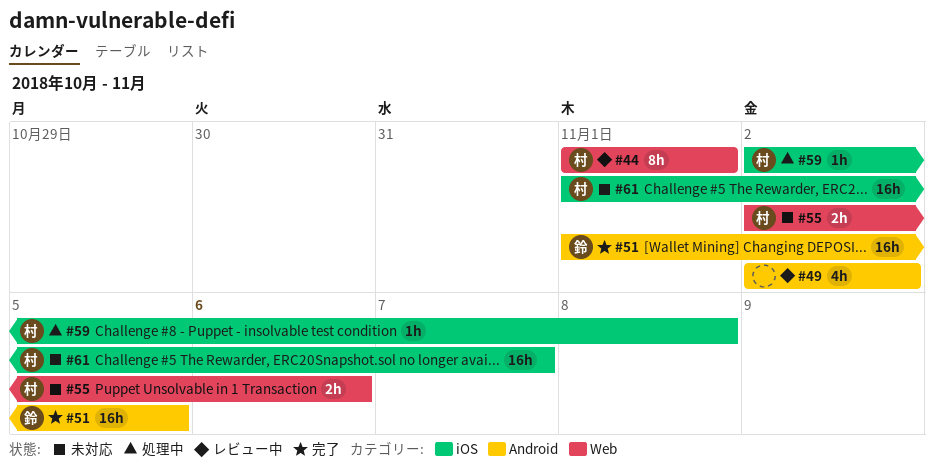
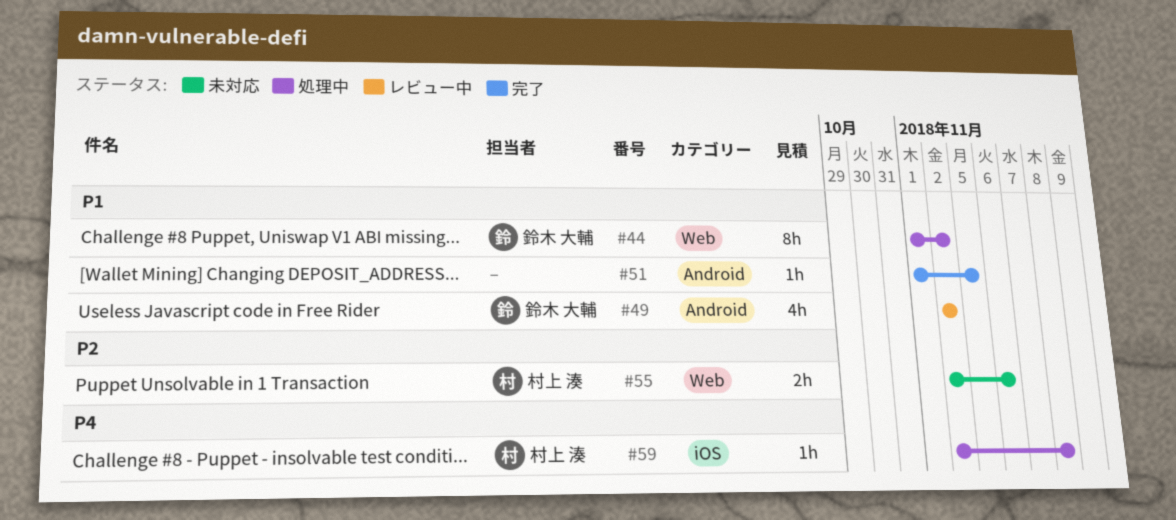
#44, status: レビュー中 -> 処理中
#44, owner: 村上 湊 -> 鈴木 大輔
#44, due: Nov 1 -> Nov 2
#49, owner: none -> 鈴木 大輔
#51, owner: 鈴木 大輔 -> none
#51, estimate: 16h -> 1h
#61: present -> none

